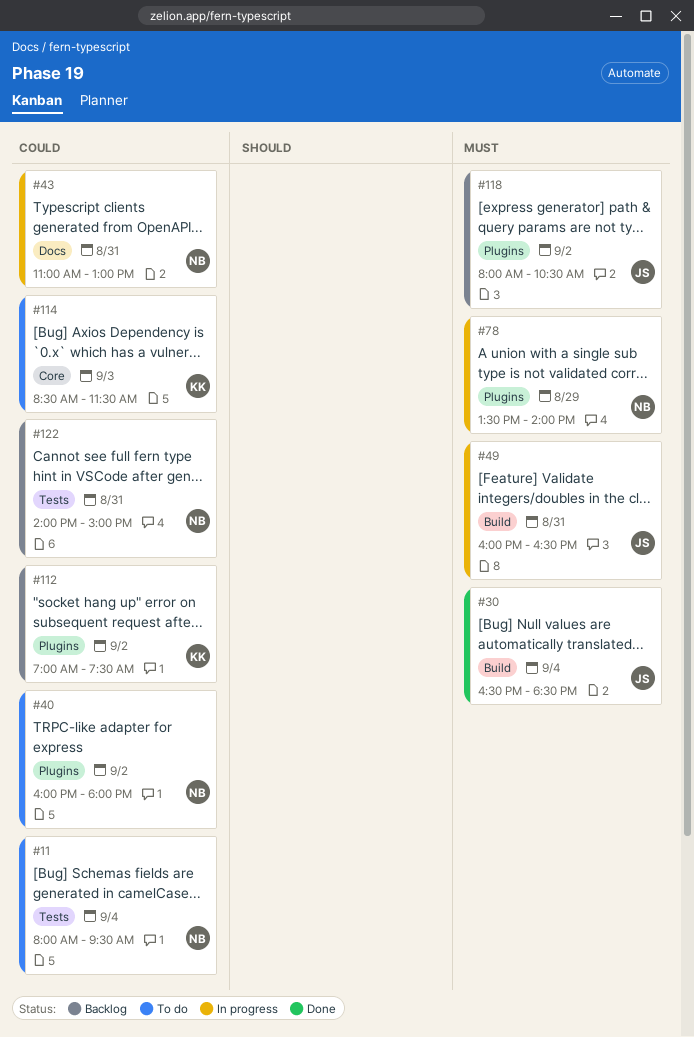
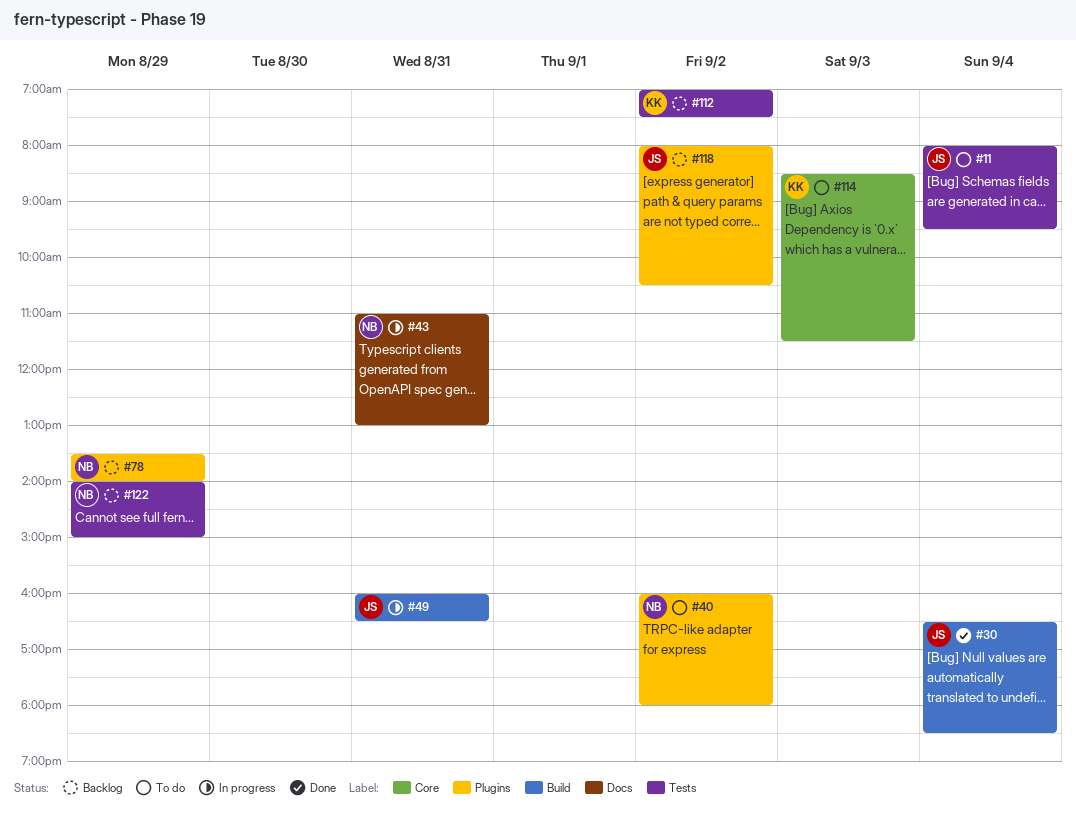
#11, owner: NB -> JS
#78, status: In progress -> Backlog
#112, label: Plugins -> Tests
#122, day: Aug 31 -> Aug 29

